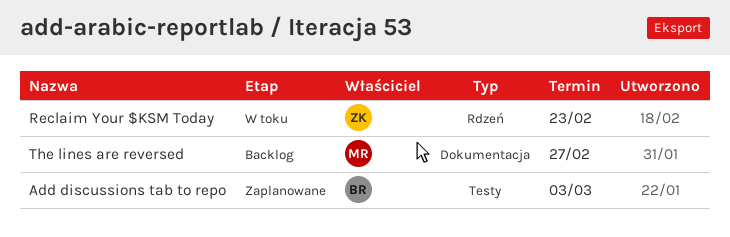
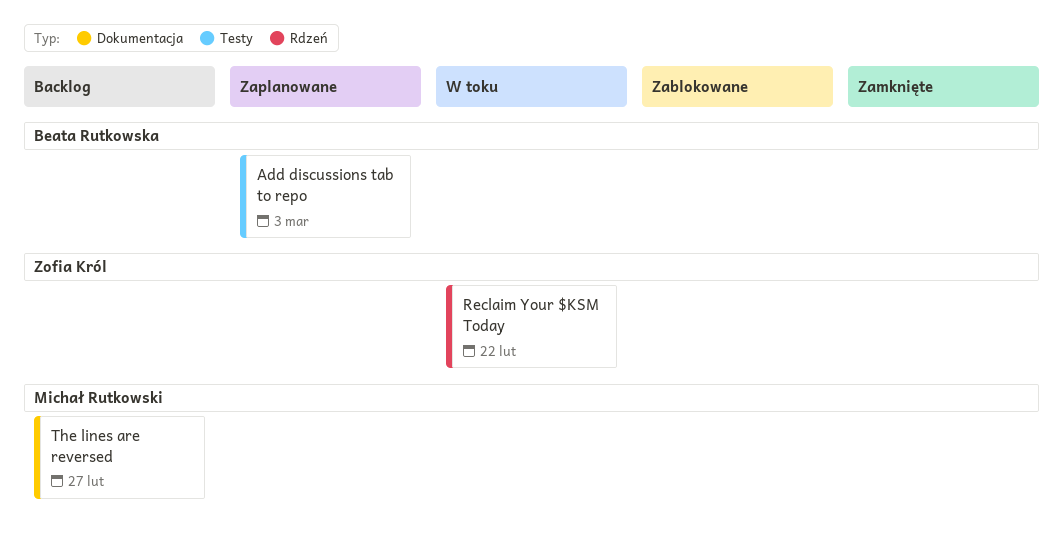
Reclaim Your $KSM Today, due: Feb 23 -> Feb 22

